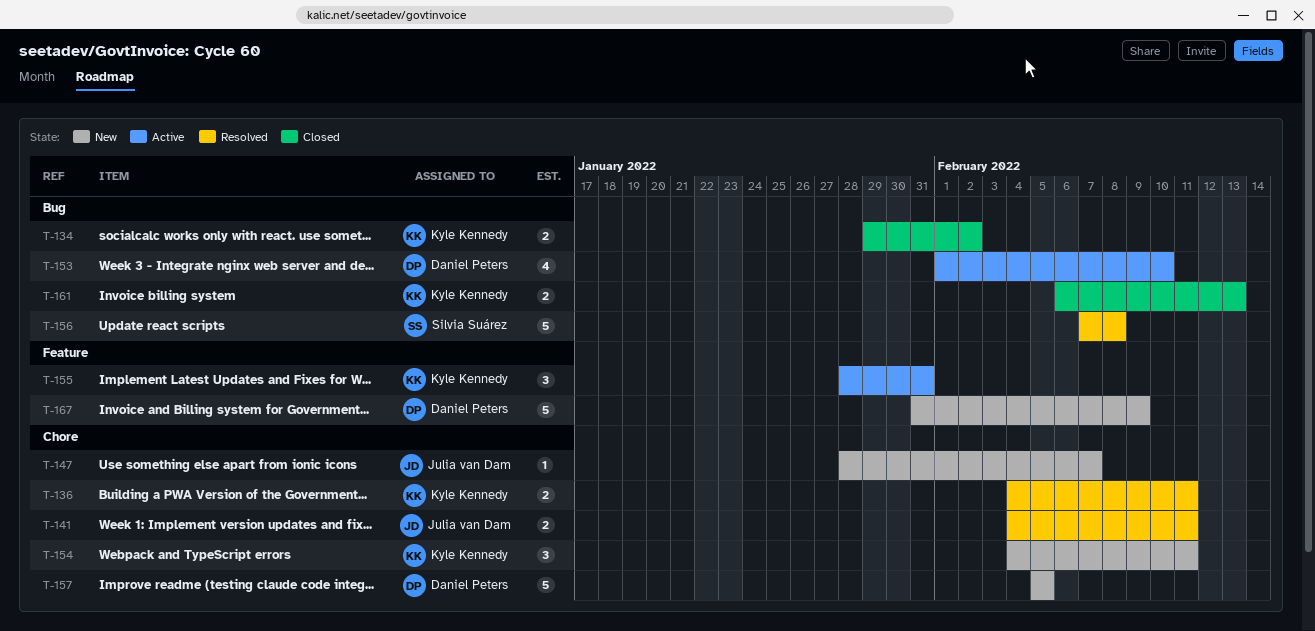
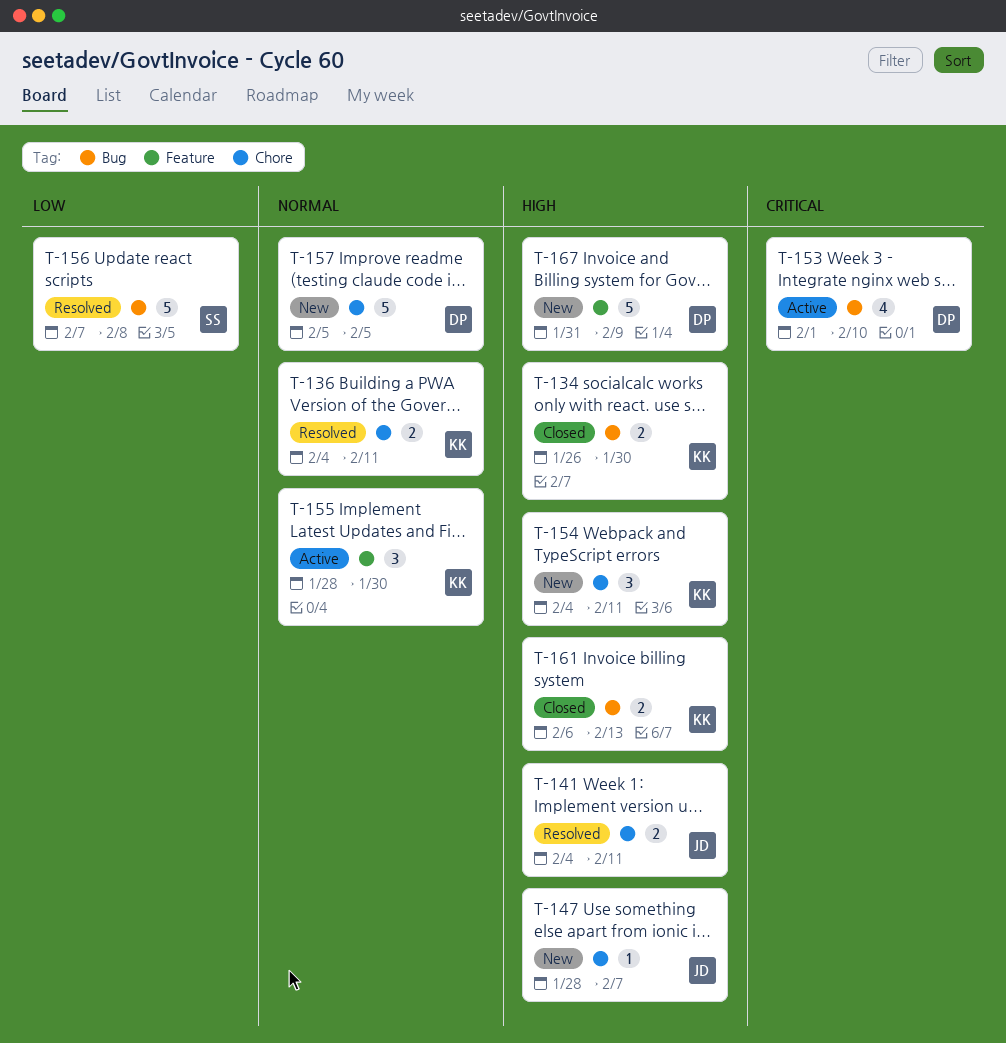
T-134, start: Jan 29 -> Jan 26
T-134, due: Feb 2 -> Jan 30
T-155, due: Jan 31 -> Jan 30

